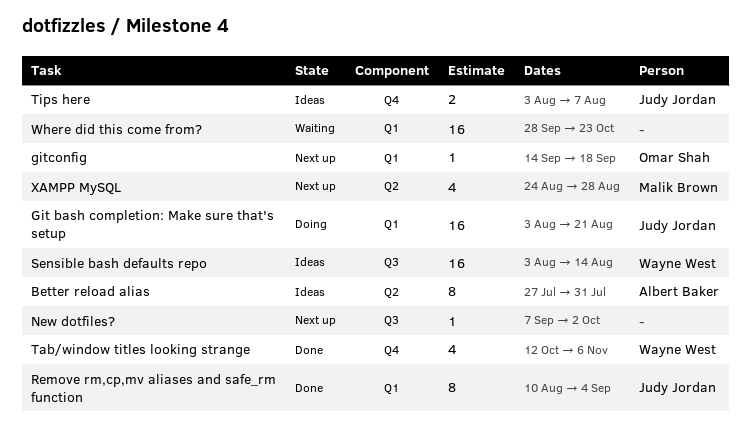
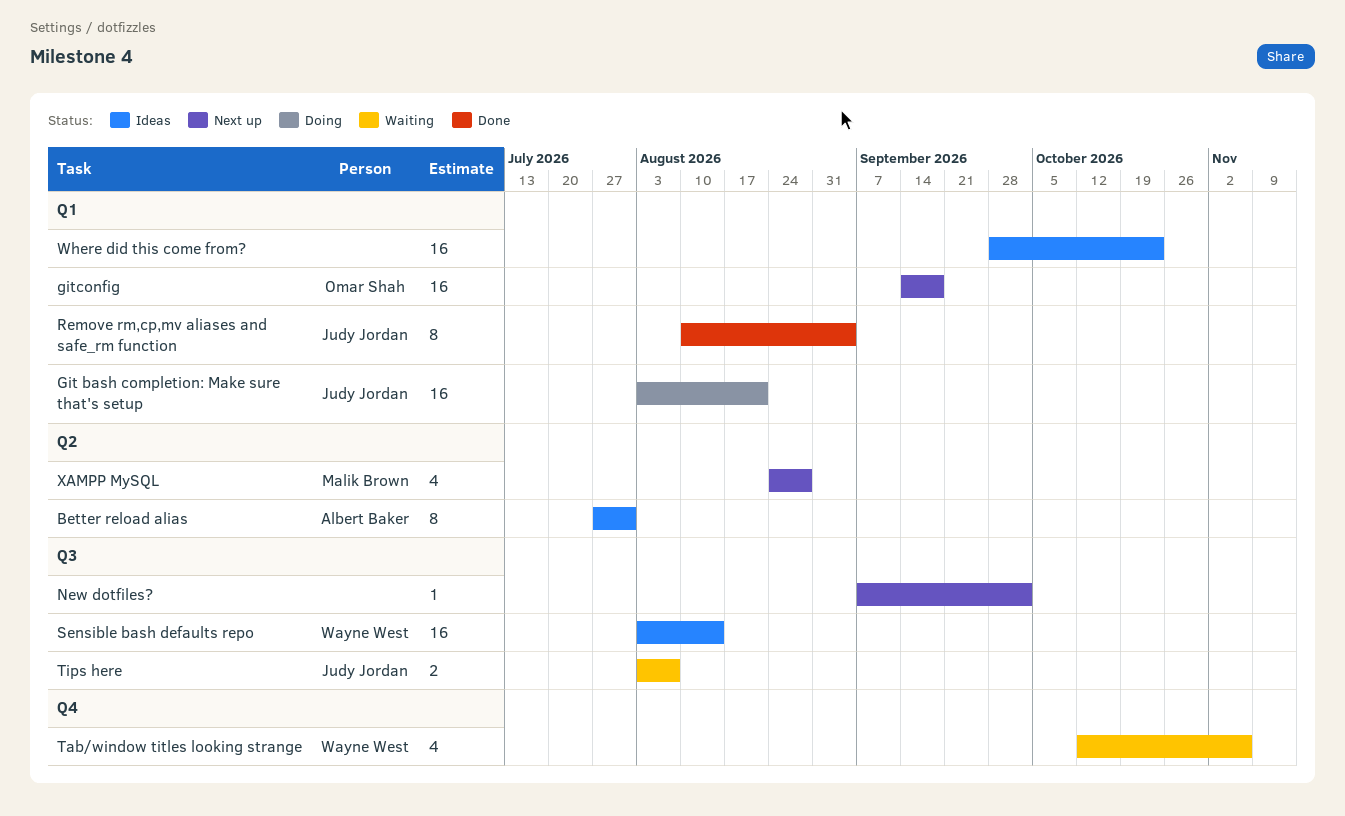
gitconfig, estimate: 1 -> 16
Tab/window titles looking strange, status: Done -> Waiting
Tips here, status: Ideas -> Waiting
Tips here, label: Q4 -> Q3
Where did this come from?, status: Waiting -> Ideas

